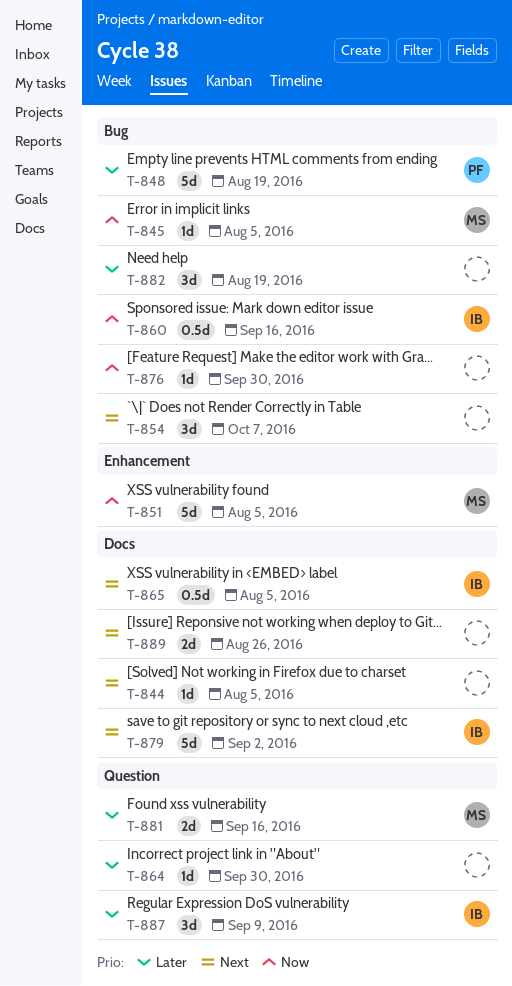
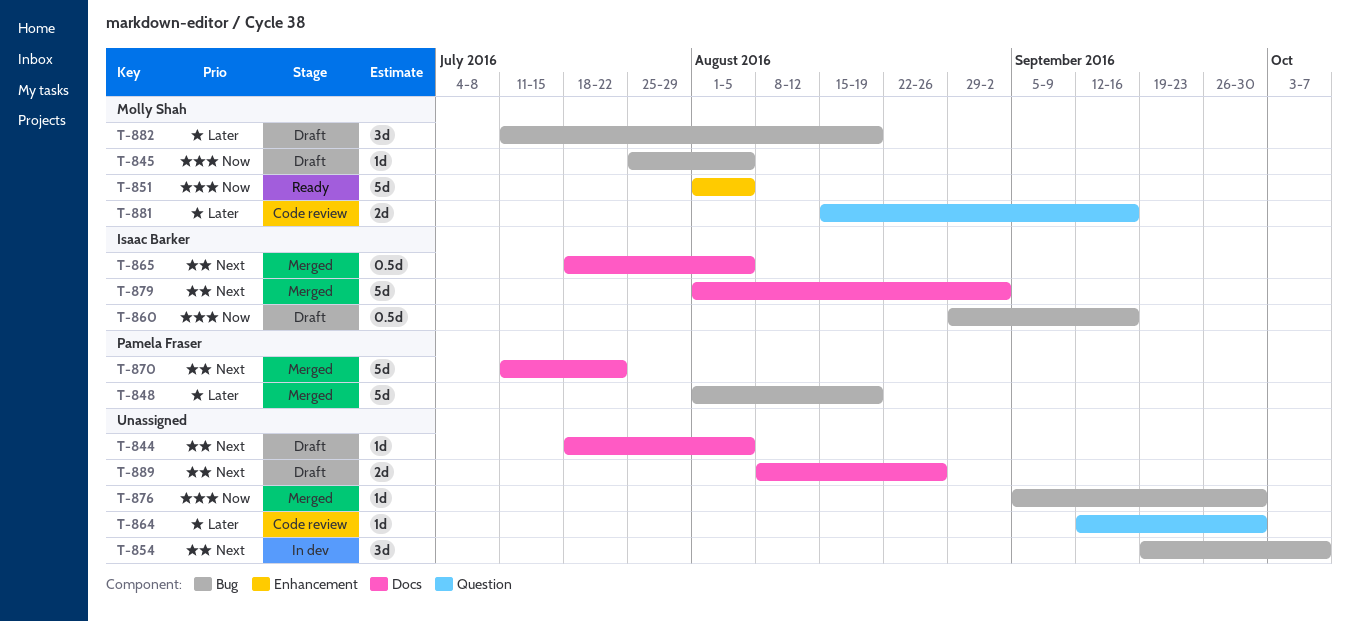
T-870: none -> present
T-882, owner: none -> Molly Shah
T-887: present -> none

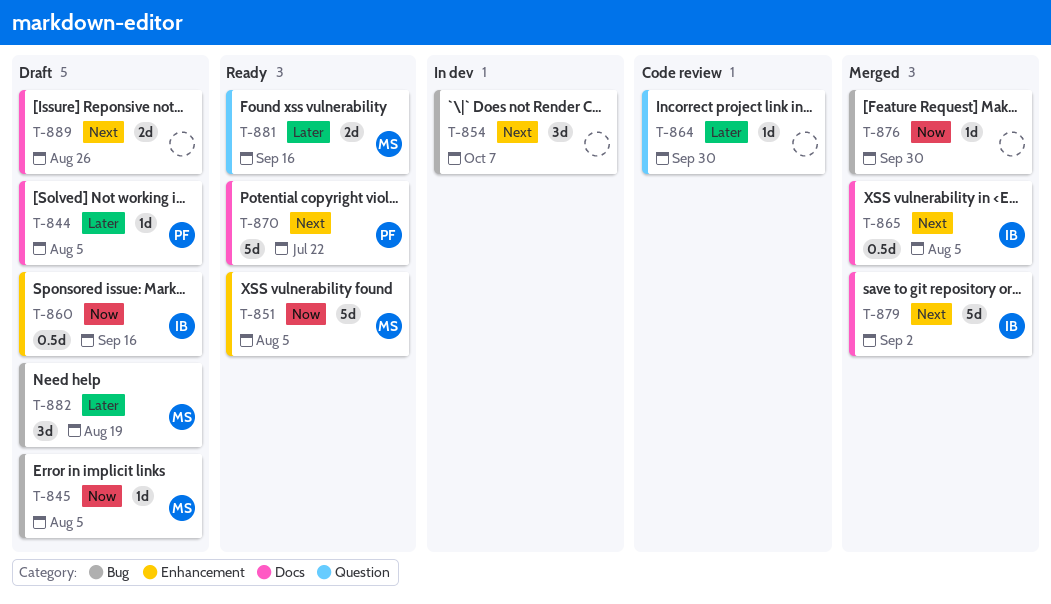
T-844, owner: none -> Pamela Fraser
T-844, priority: Next -> Later
T-848: present -> none
T-860, label: Bug -> Enhancement
T-870, status: Merged -> Ready
T-881, status: Code review -> Ready

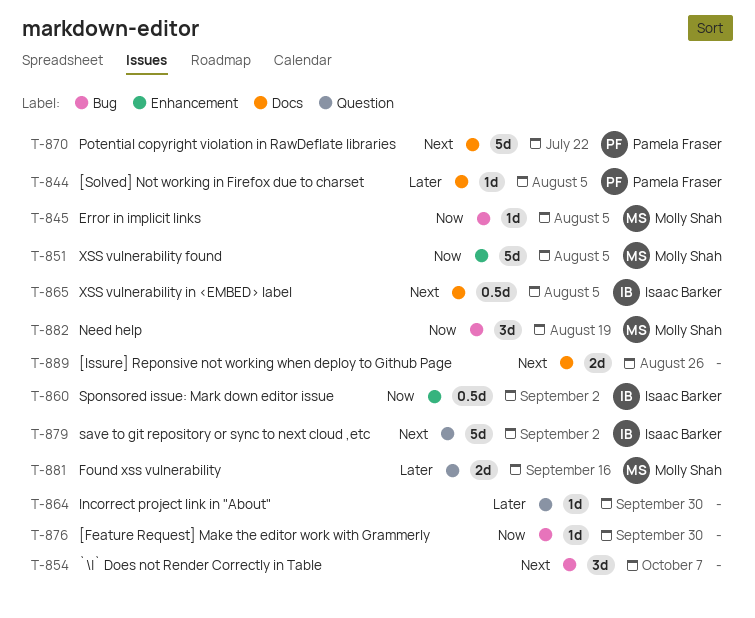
T-860, due: Sep 16 -> Sep 2
T-879, label: Docs -> Question
T-882, priority: Later -> Now

